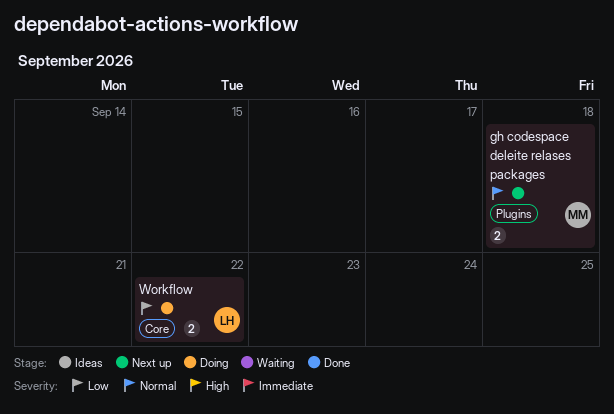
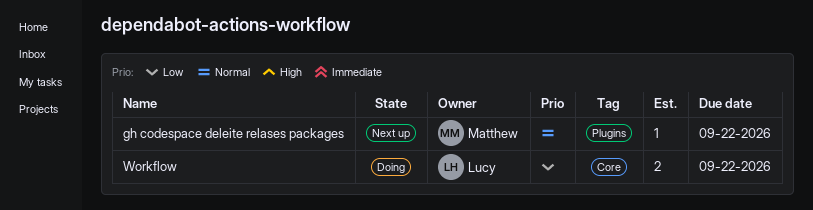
gh codespace deleite relases packages, estimate: 2 -> 1
gh codespace deleite relases packages, due: Sep 18 -> Sep 22

